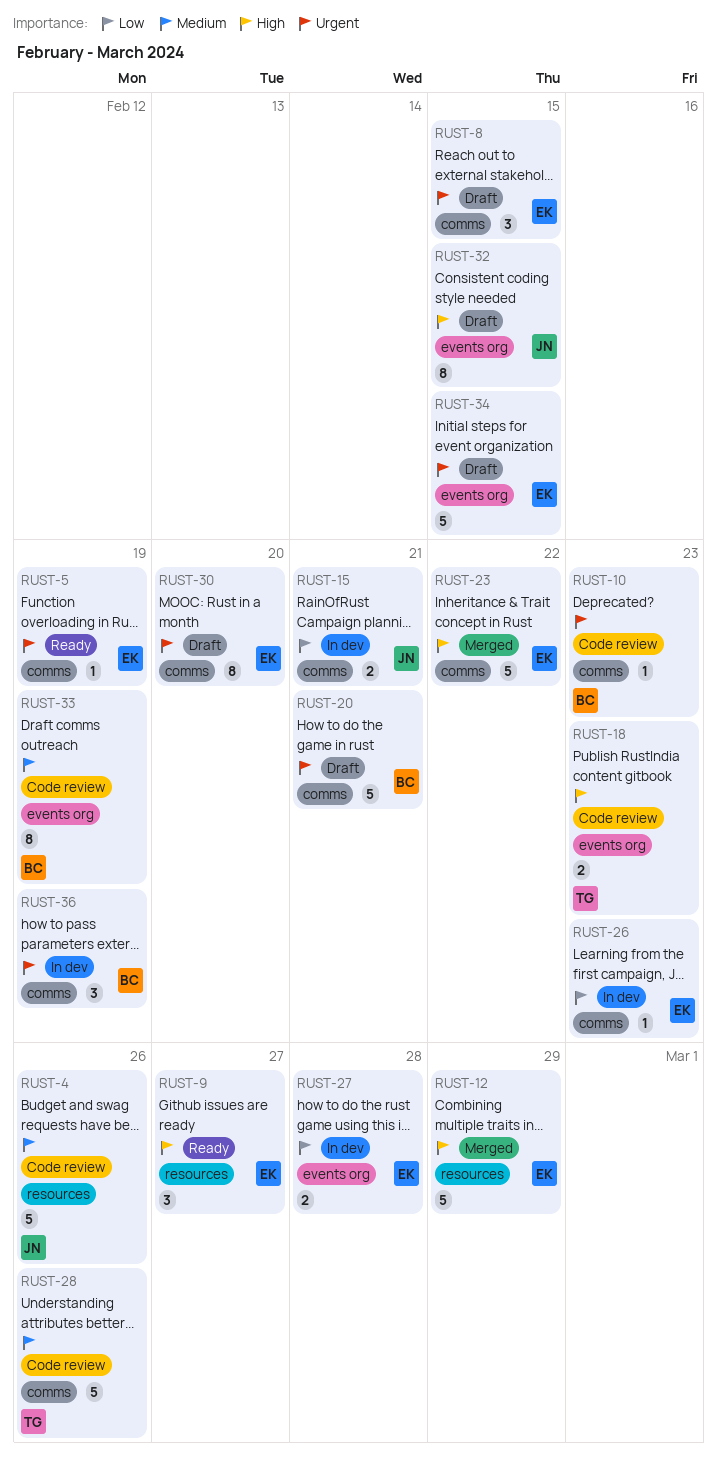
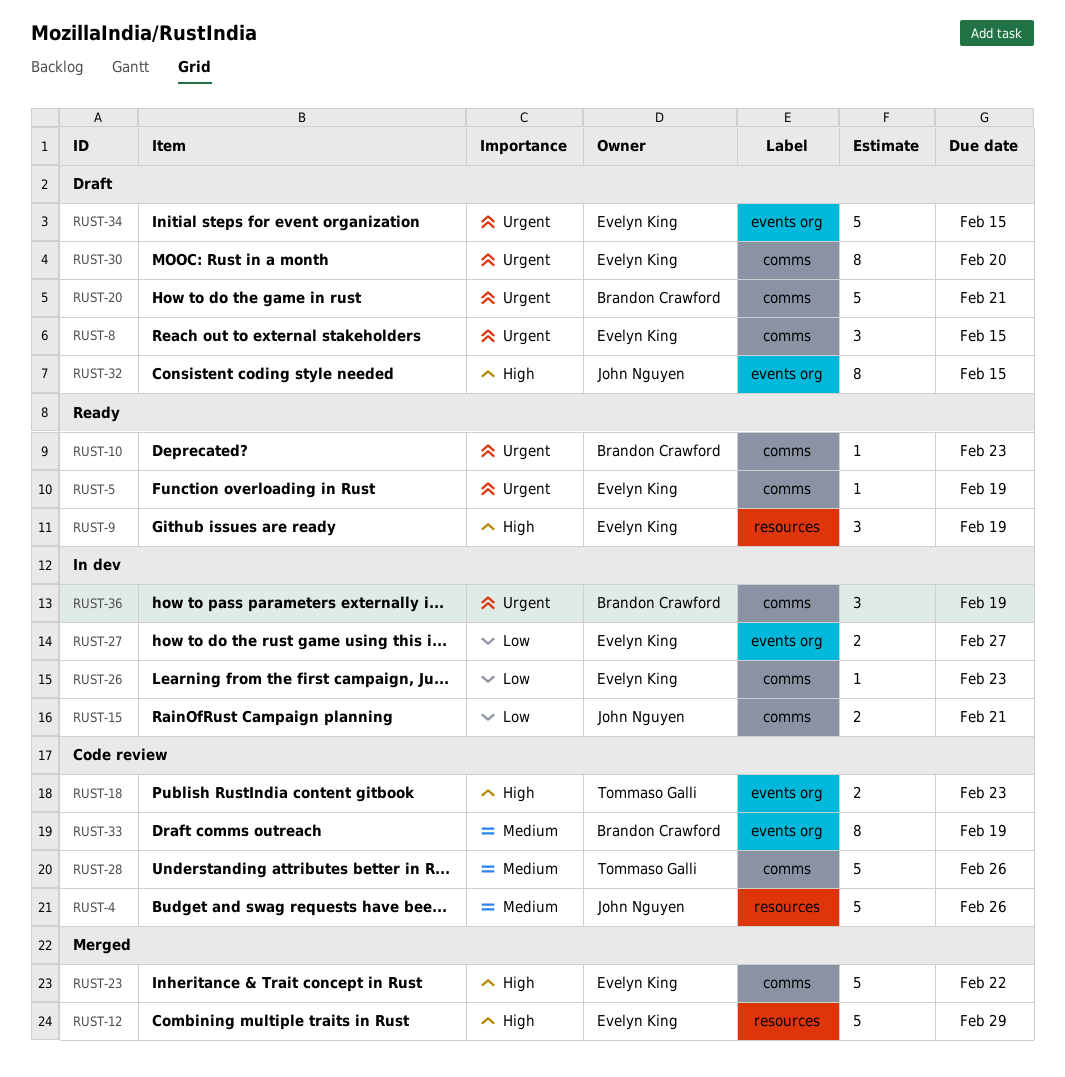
RUST-9, due: Feb 27 -> Feb 19
RUST-10, status: Code review -> Ready
RUST-27, due: Feb 28 -> Feb 27

